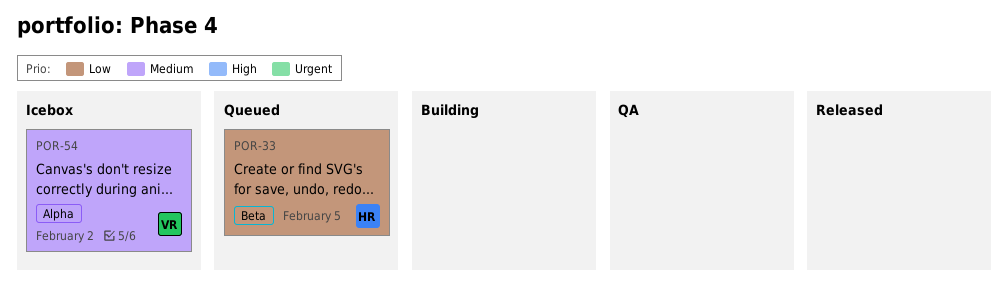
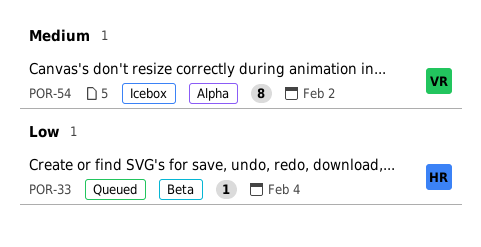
POR-33, due: Feb 5 -> Feb 4

